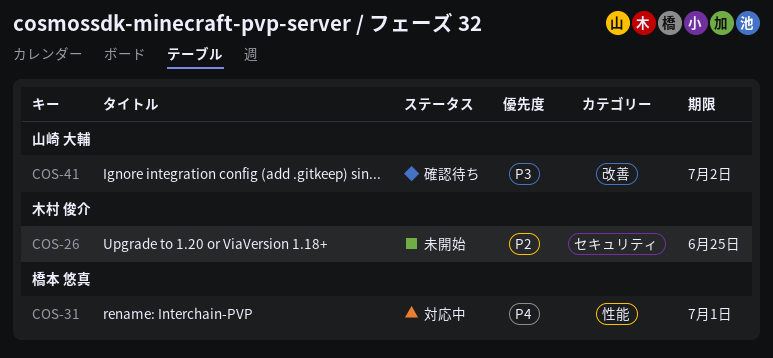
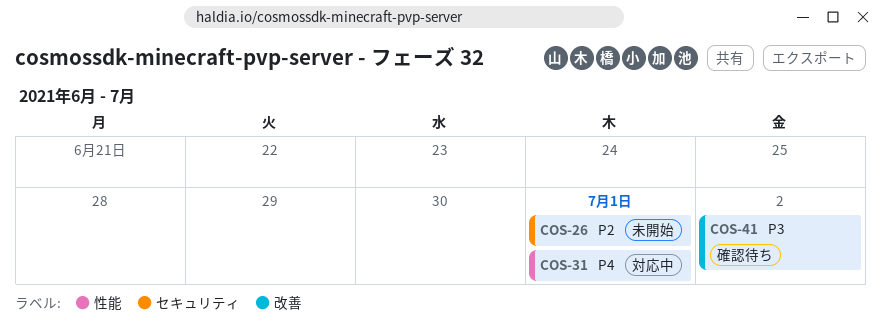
COS-26, due: Jun 25 -> Jul 1

